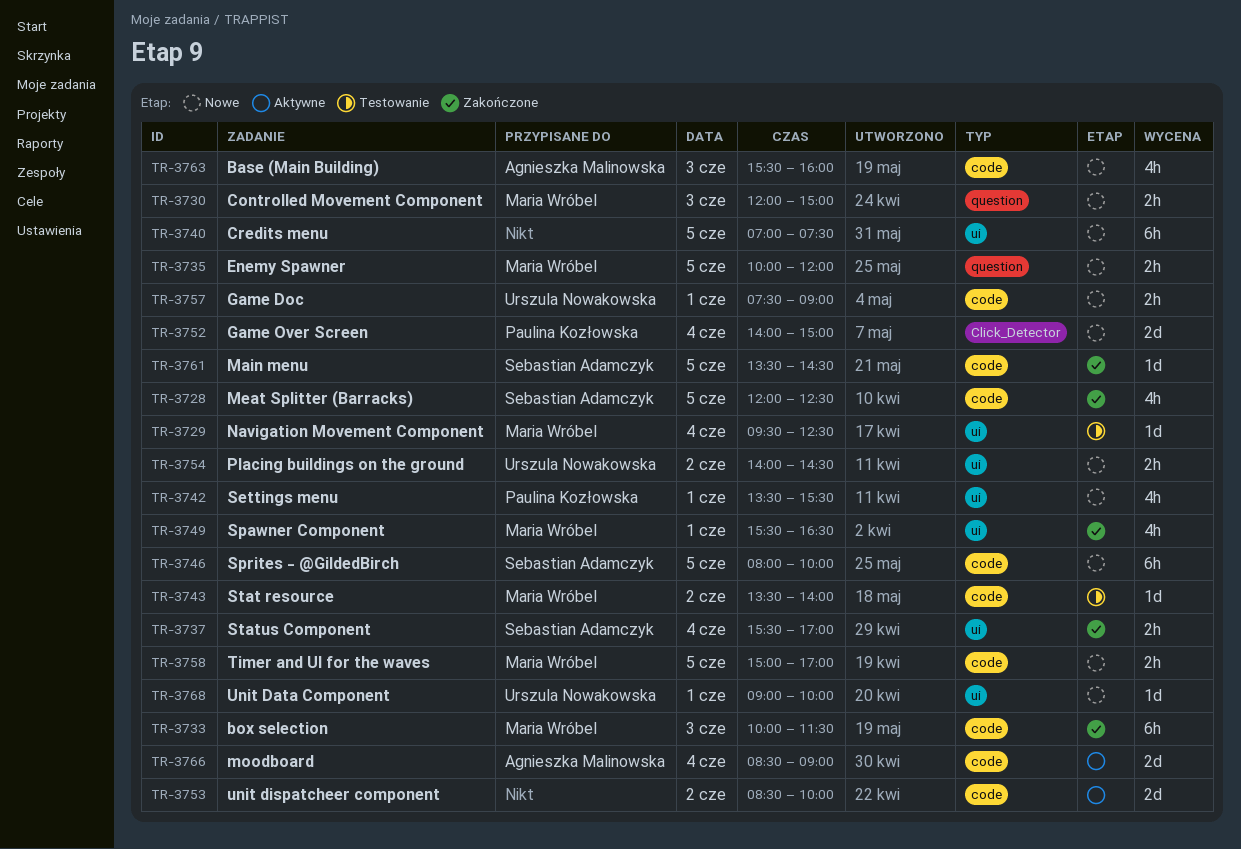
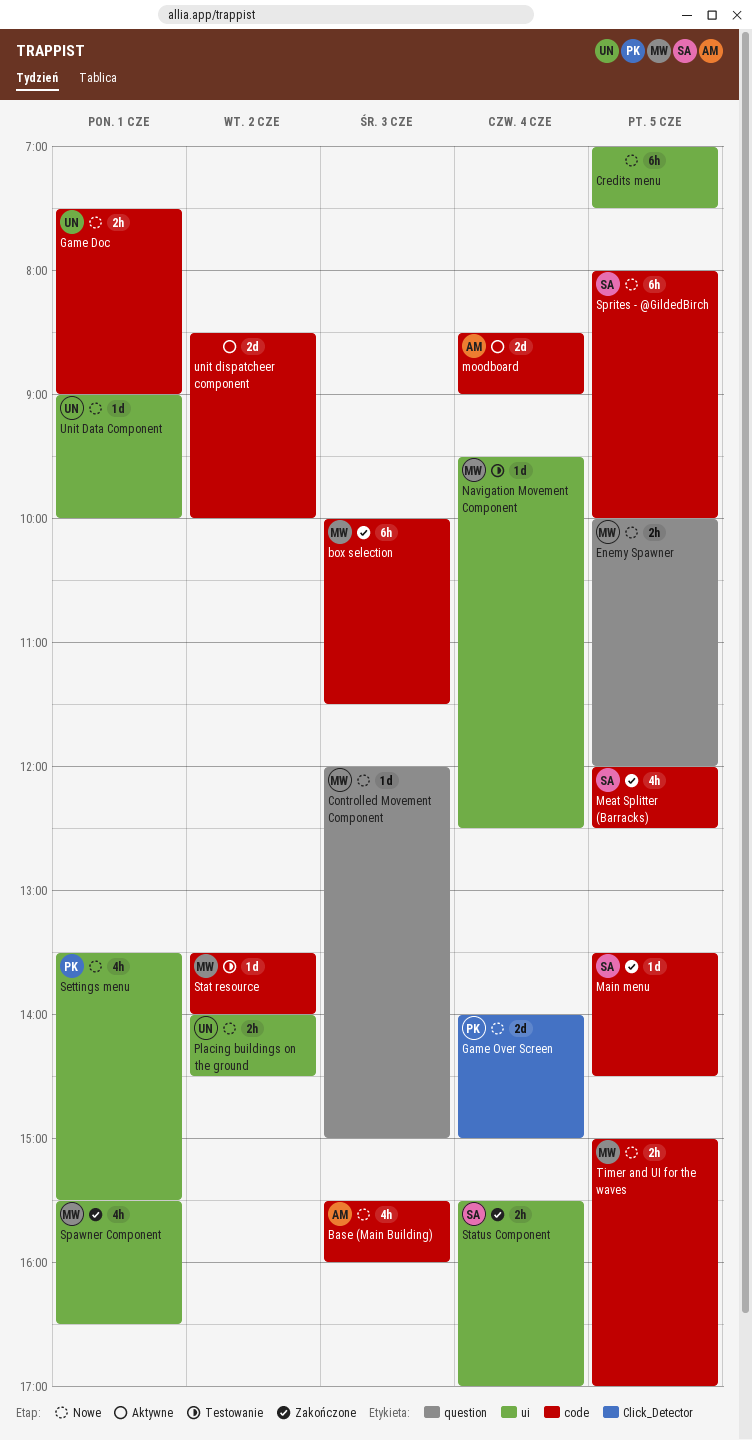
Controlled Movement Component, estimate: 2h -> 1d

